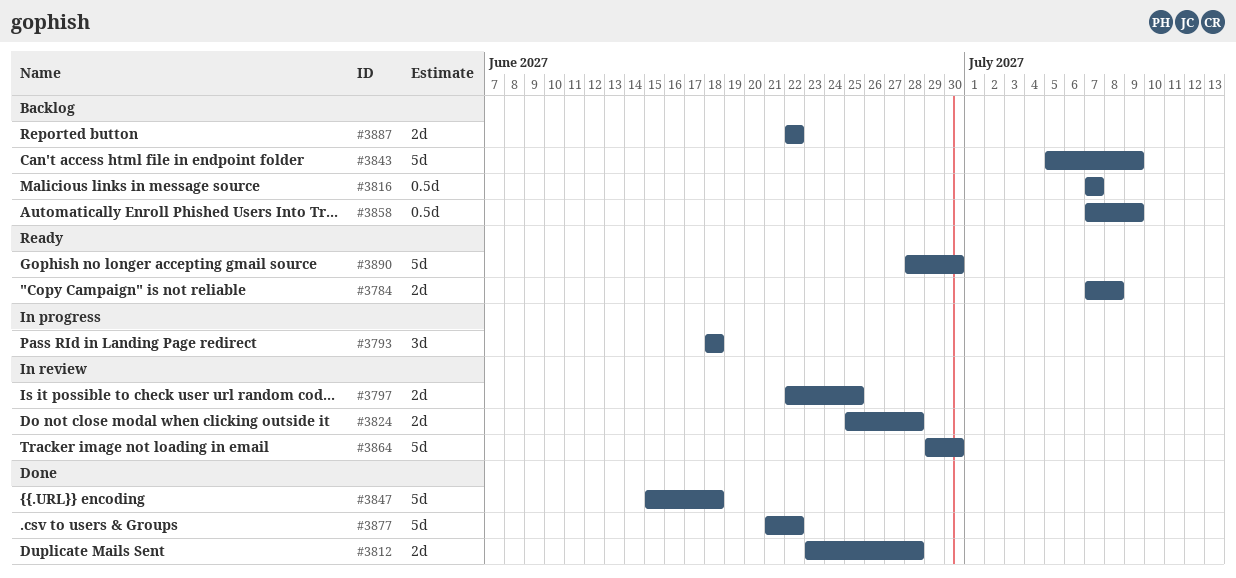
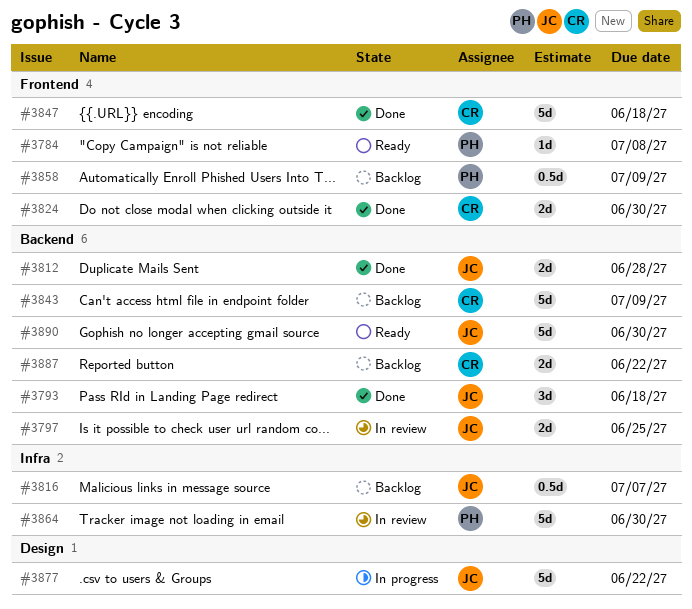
#3784, estimate: 2d -> 1d
#3793, status: In progress -> Done
#3824, status: In review -> Done
#3824, due: Jun 28 -> Jun 30
#3877, status: Done -> In progress

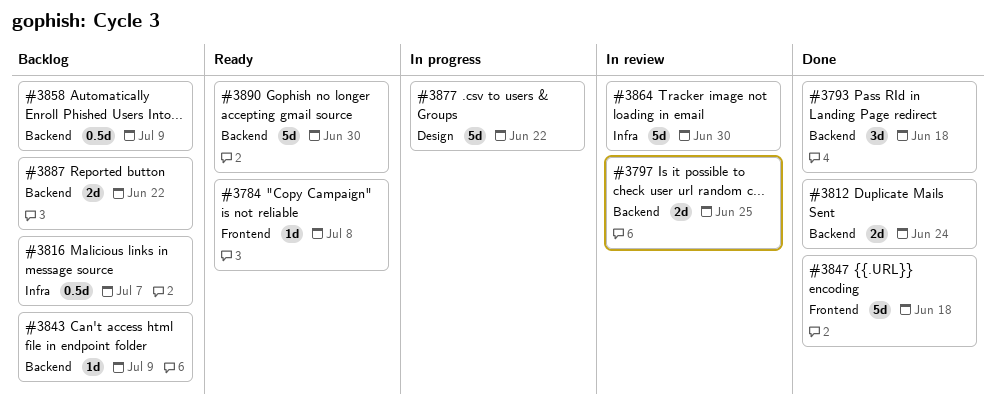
#3812, due: Jun 28 -> Jun 24
#3824: present -> none
#3843, estimate: 5d -> 1d
#3858, label: Frontend -> Backend

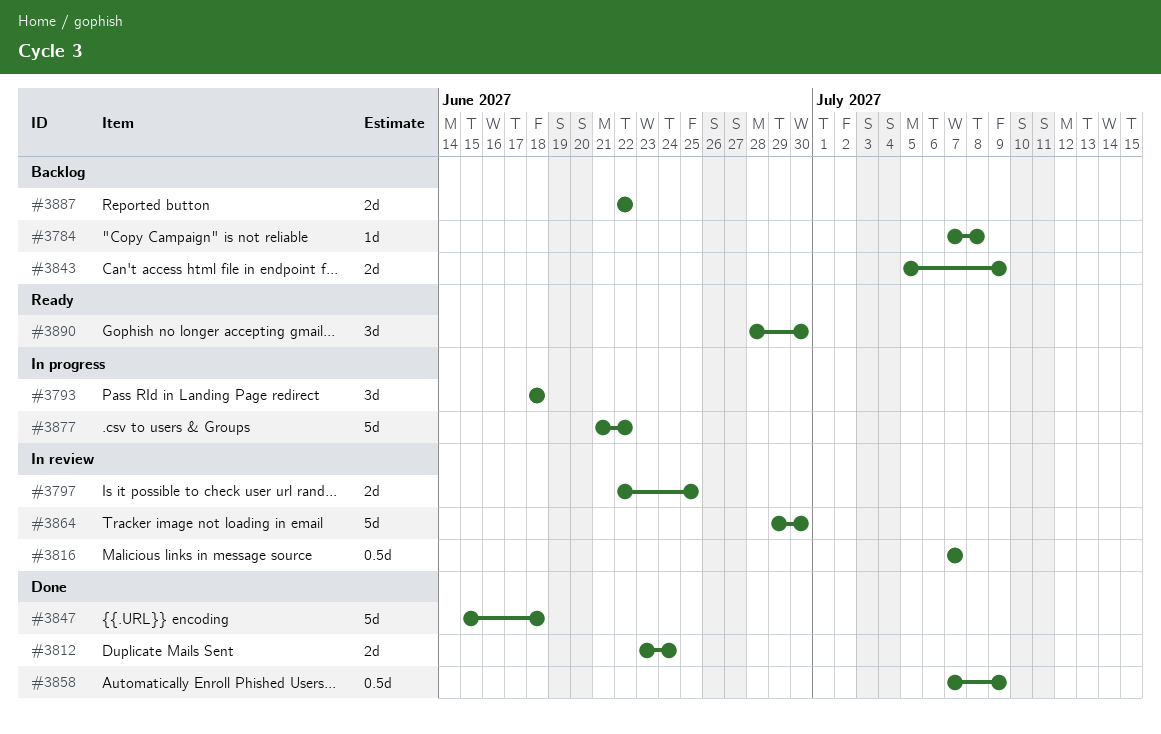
#3784, status: Ready -> Backlog
#3793, status: Done -> In progress
#3816, status: Backlog -> In review
#3843, estimate: 1d -> 2d
#3858, status: Backlog -> Done
#3890, estimate: 5d -> 3d

